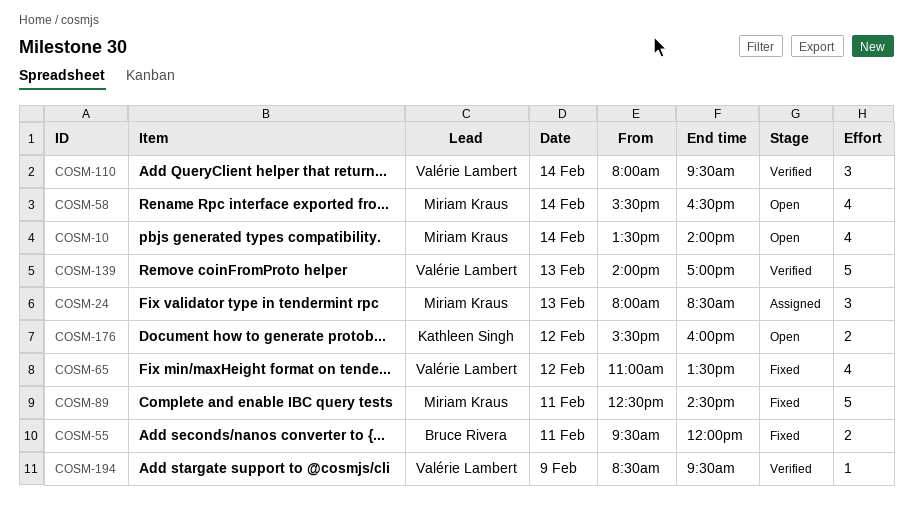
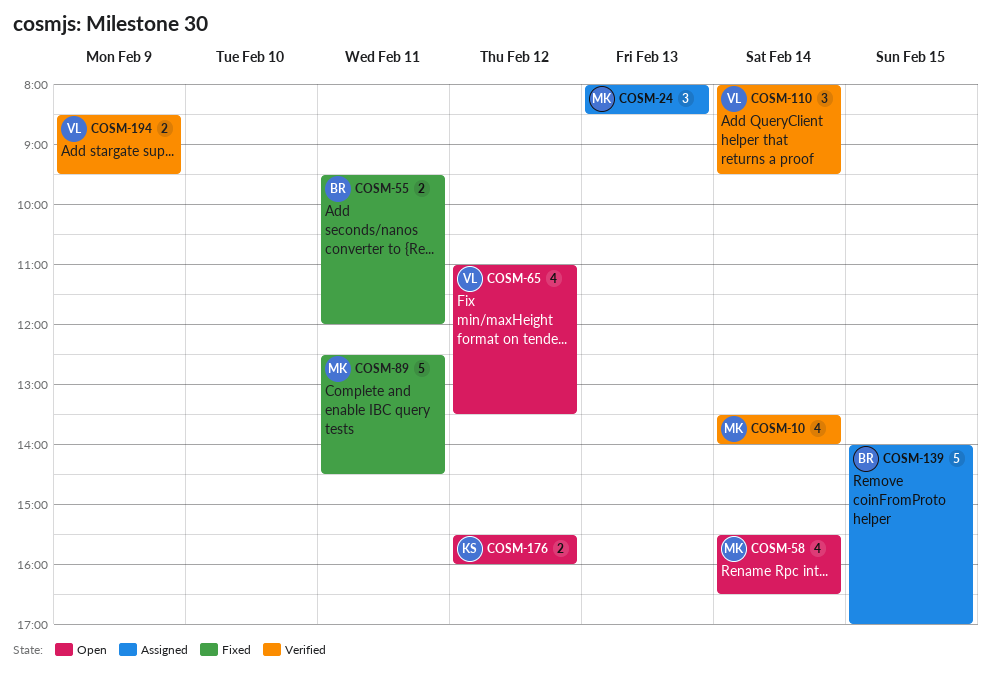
COSM-10, status: Open -> Verified
COSM-65, status: Fixed -> Open
COSM-139, status: Verified -> Assigned
COSM-139, owner: Valérie Lambert -> Bruce Rivera
COSM-139, day: Feb 13 -> Feb 15
COSM-194, estimate: 1 -> 2

